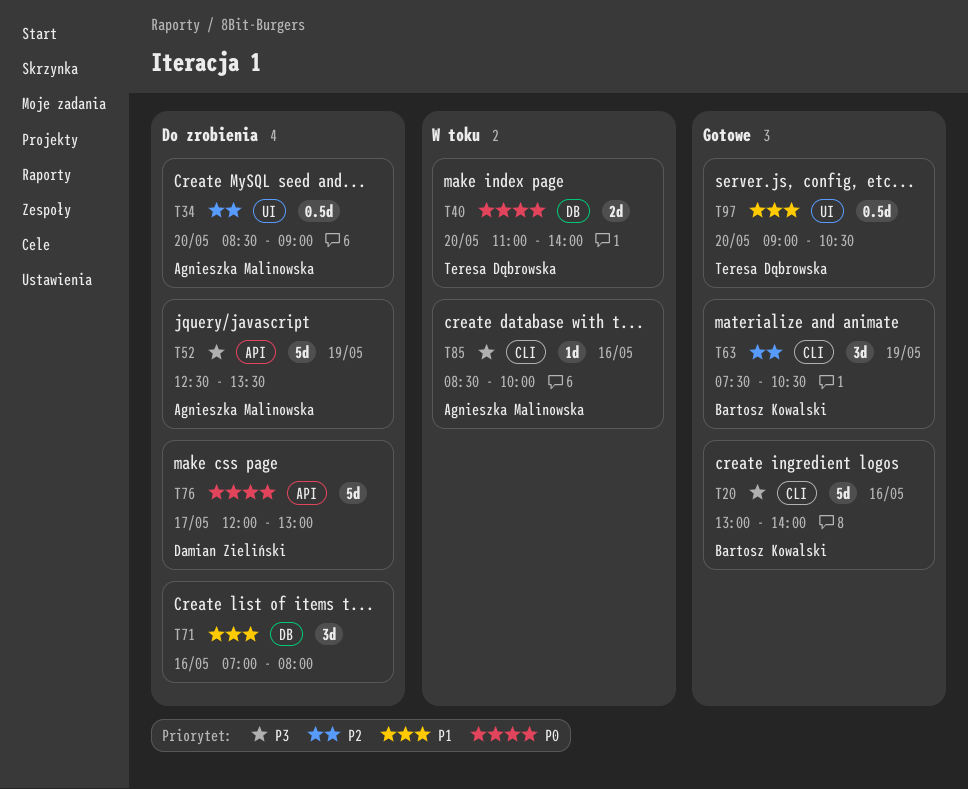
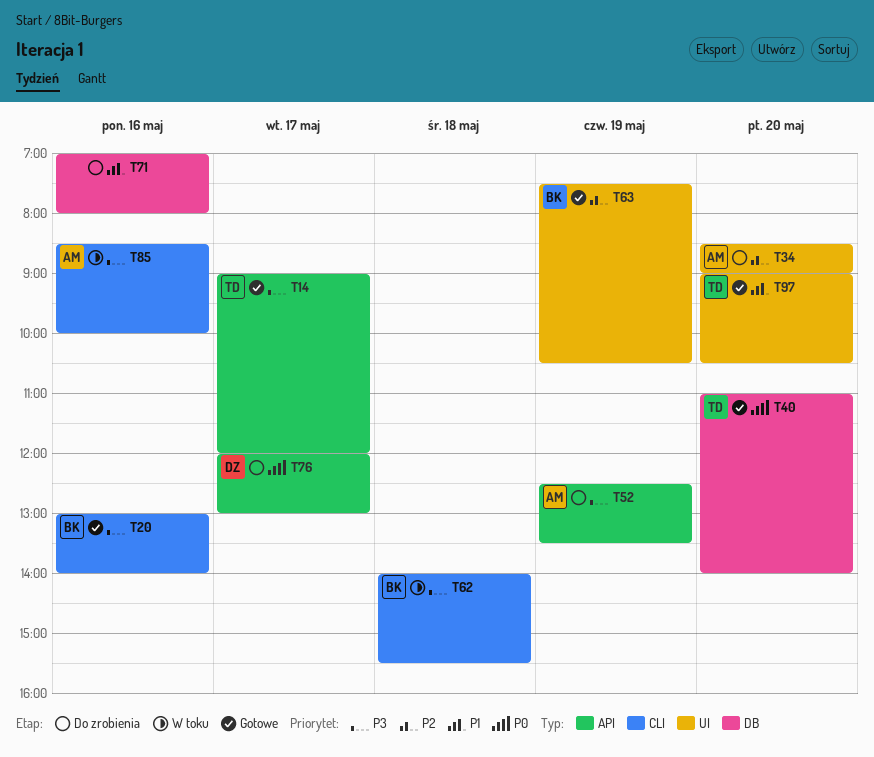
T14: none -> present
T40, status: W toku -> Gotowe
T62: none -> present
T63, label: CLI -> UI

